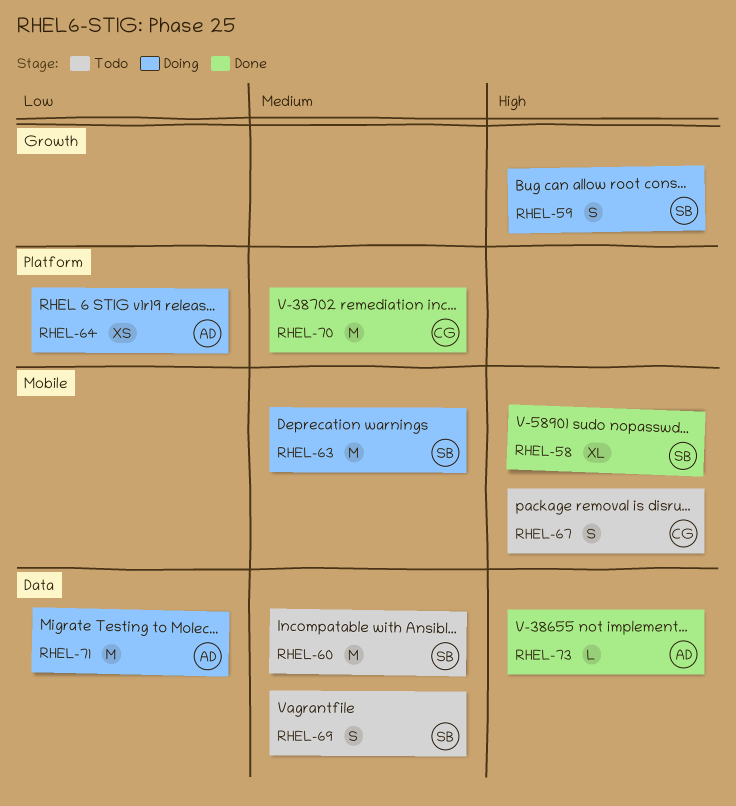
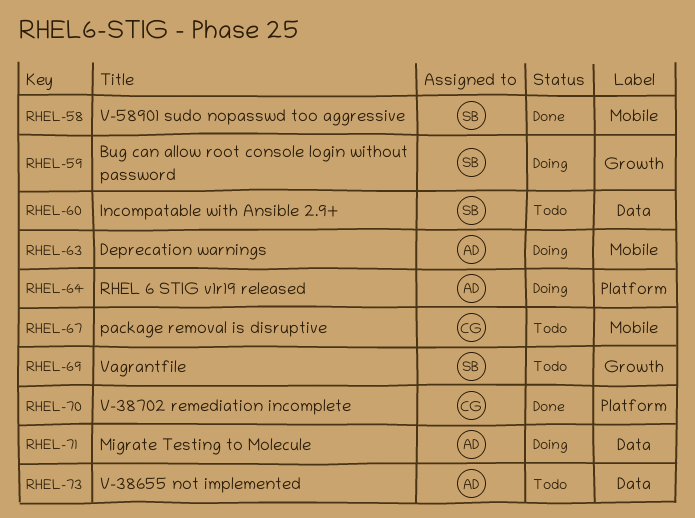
RHEL-63, owner: SB -> AD
RHEL-69, label: Data -> Growth
RHEL-73, status: Done -> Todo

